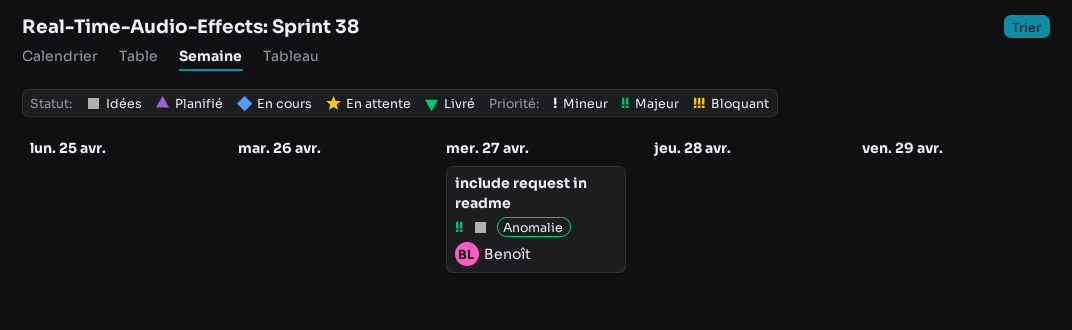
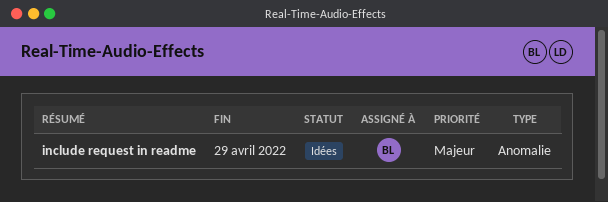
include request in readme, due: Apr 27 -> Apr 29

